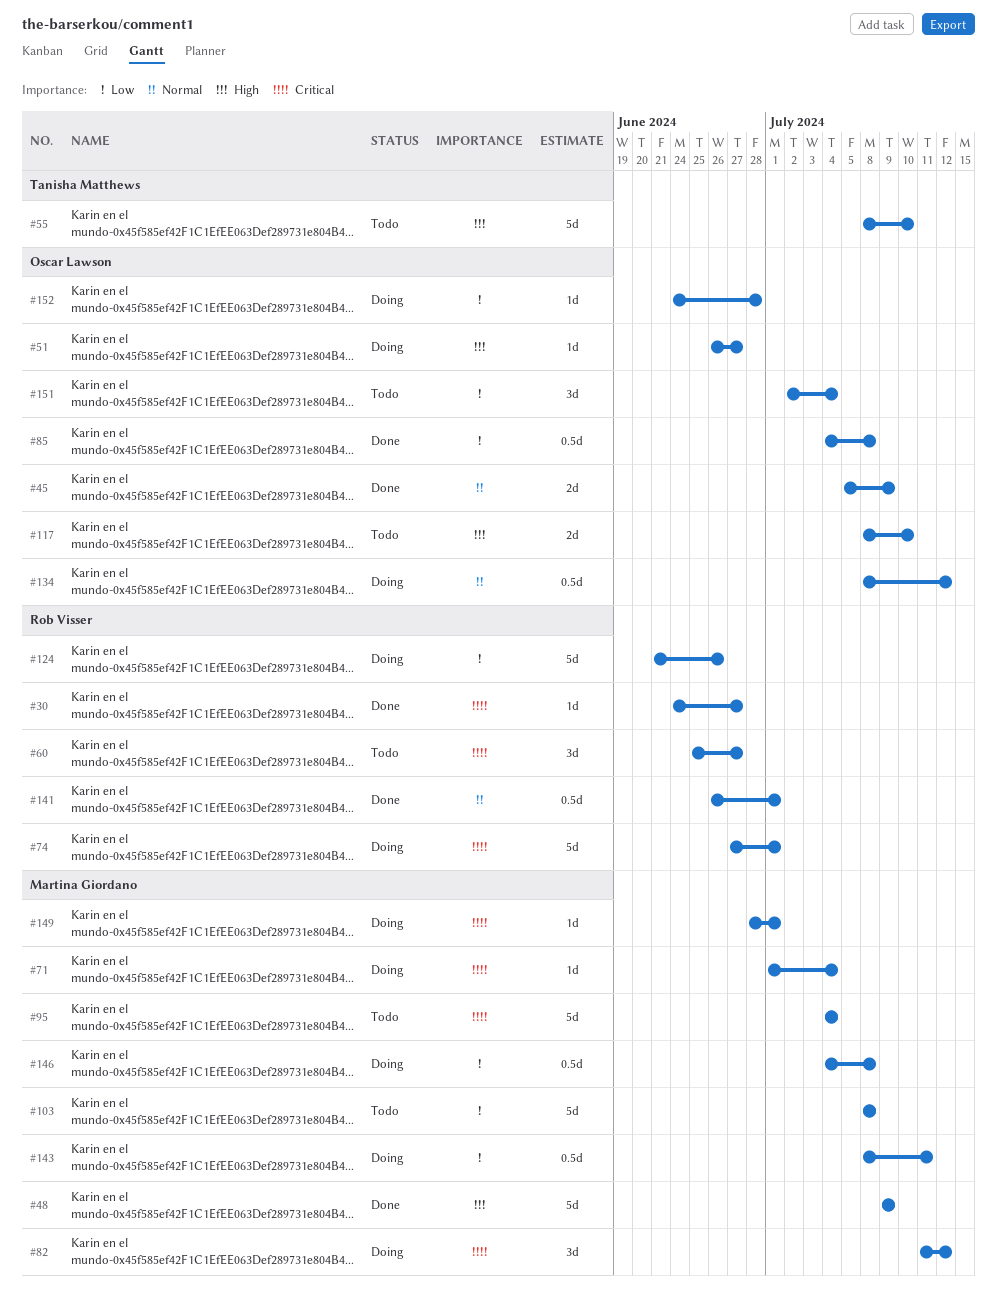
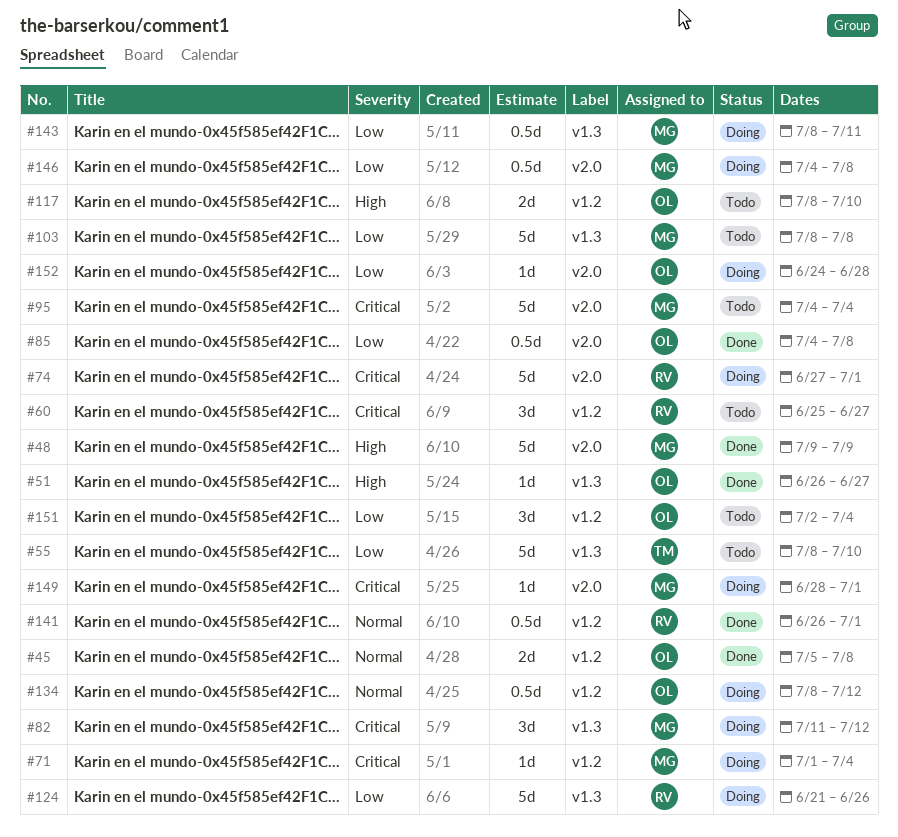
#30: present -> none
#45, due: Jul 9 -> Jul 8
#51, status: Doing -> Done
#55, priority: High -> Low

